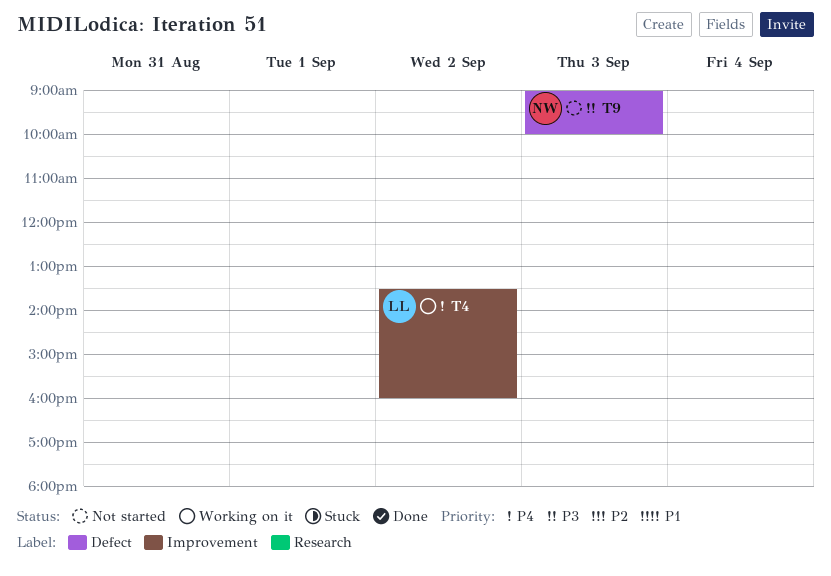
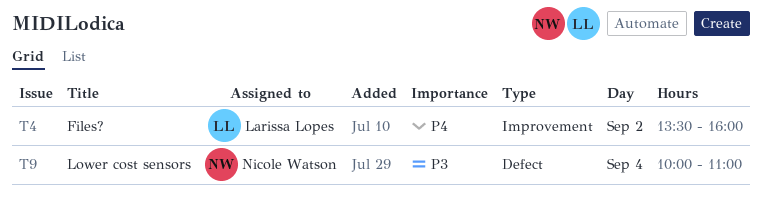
T9, day: Sep 3 -> Sep 4
T9, begins: 09:00 -> 10:00
T9, ends: 10:00 -> 11:00

